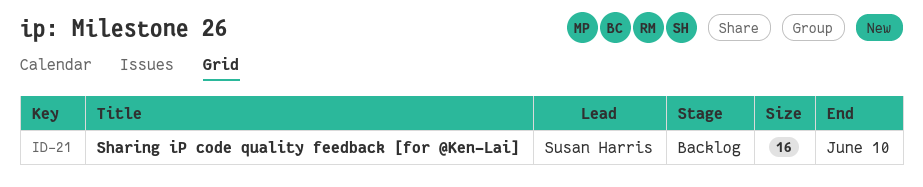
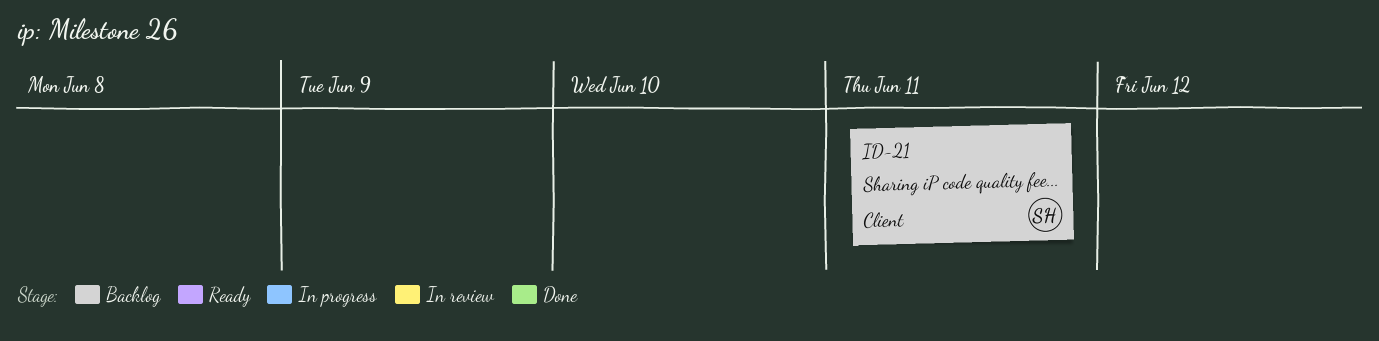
ID-21, due: Jun 10 -> Jun 11

